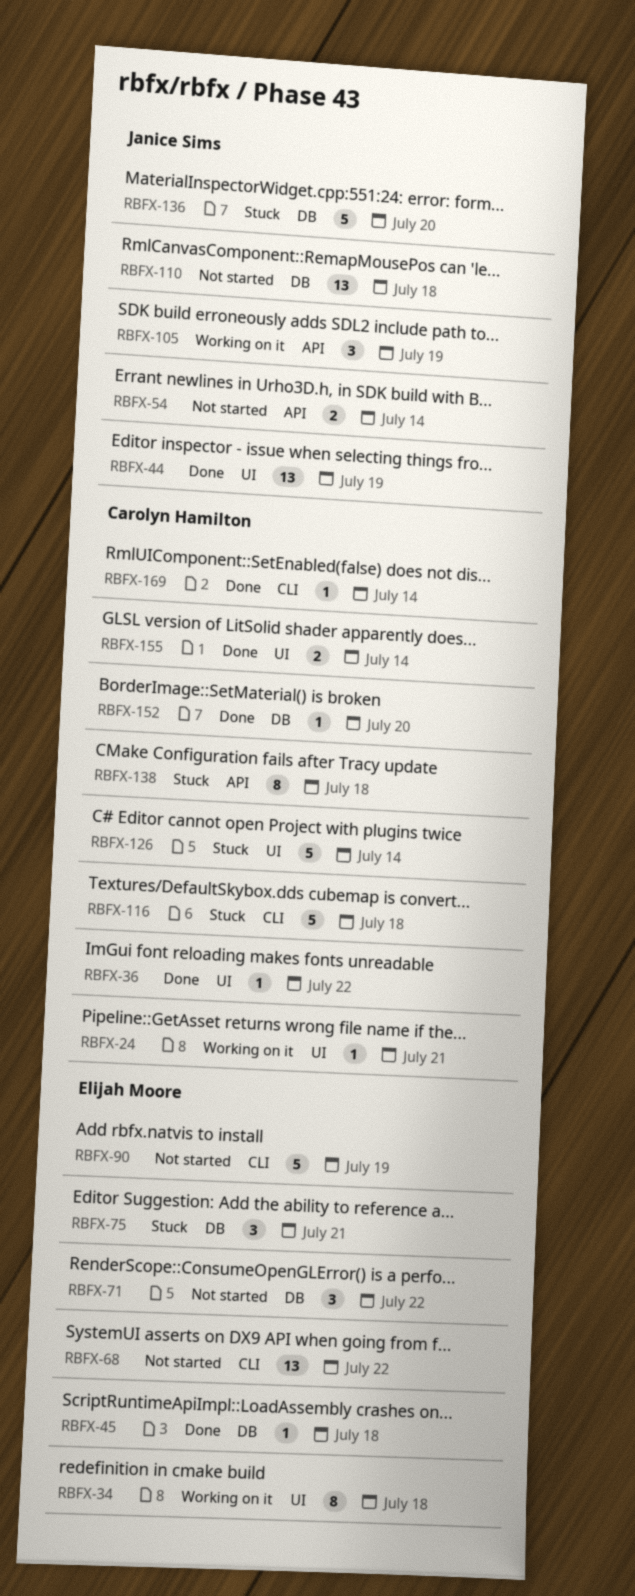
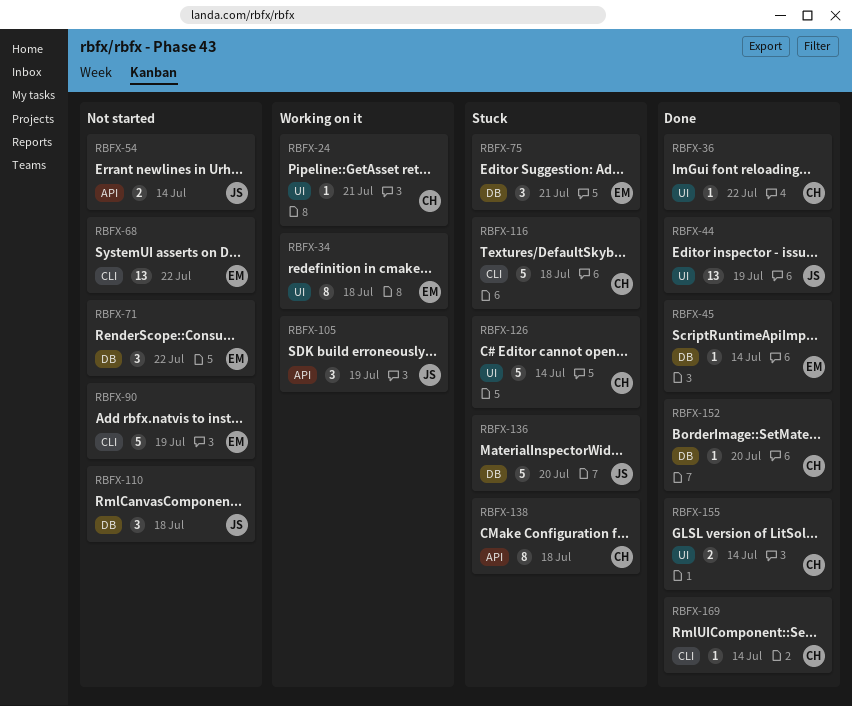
RBFX-45, due: Jul 18 -> Jul 14
RBFX-110, estimate: 13 -> 3

